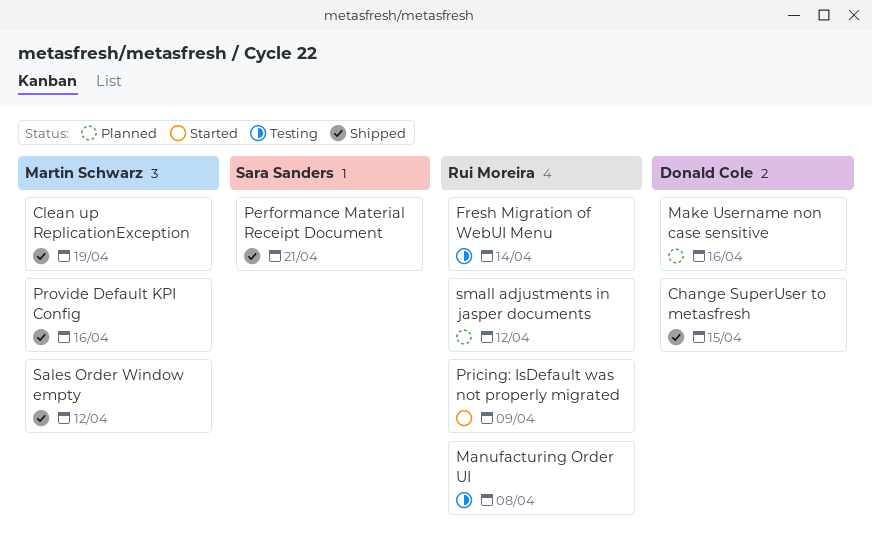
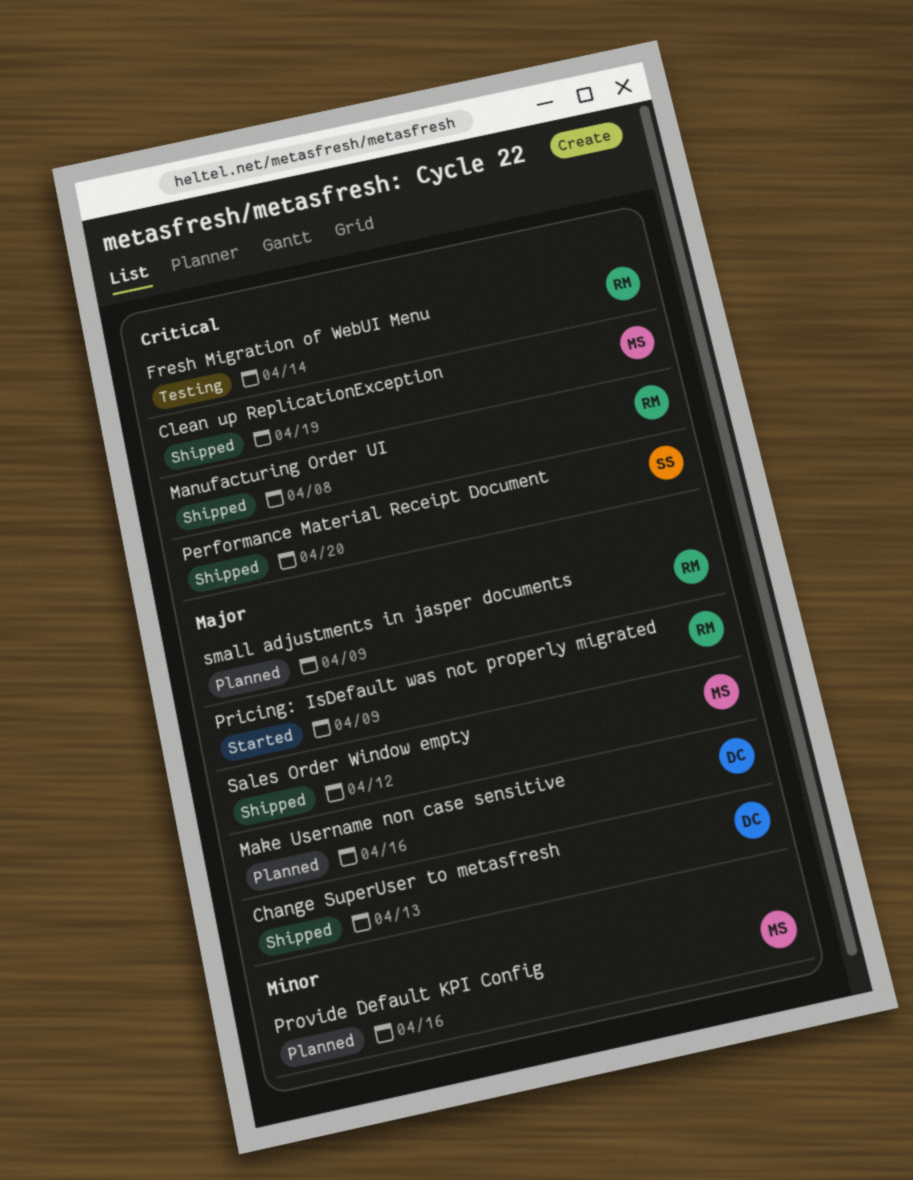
Change SuperUser to metasfresh, due: Apr 15 -> Apr 13
Manufacturing Order UI, status: Testing -> Shipped
Performance Material Receipt Document, due: Apr 21 -> Apr 20
Provide Default KPI Config, status: Shipped -> Planned
small adjustments in jasper documents, due: Apr 12 -> Apr 9

